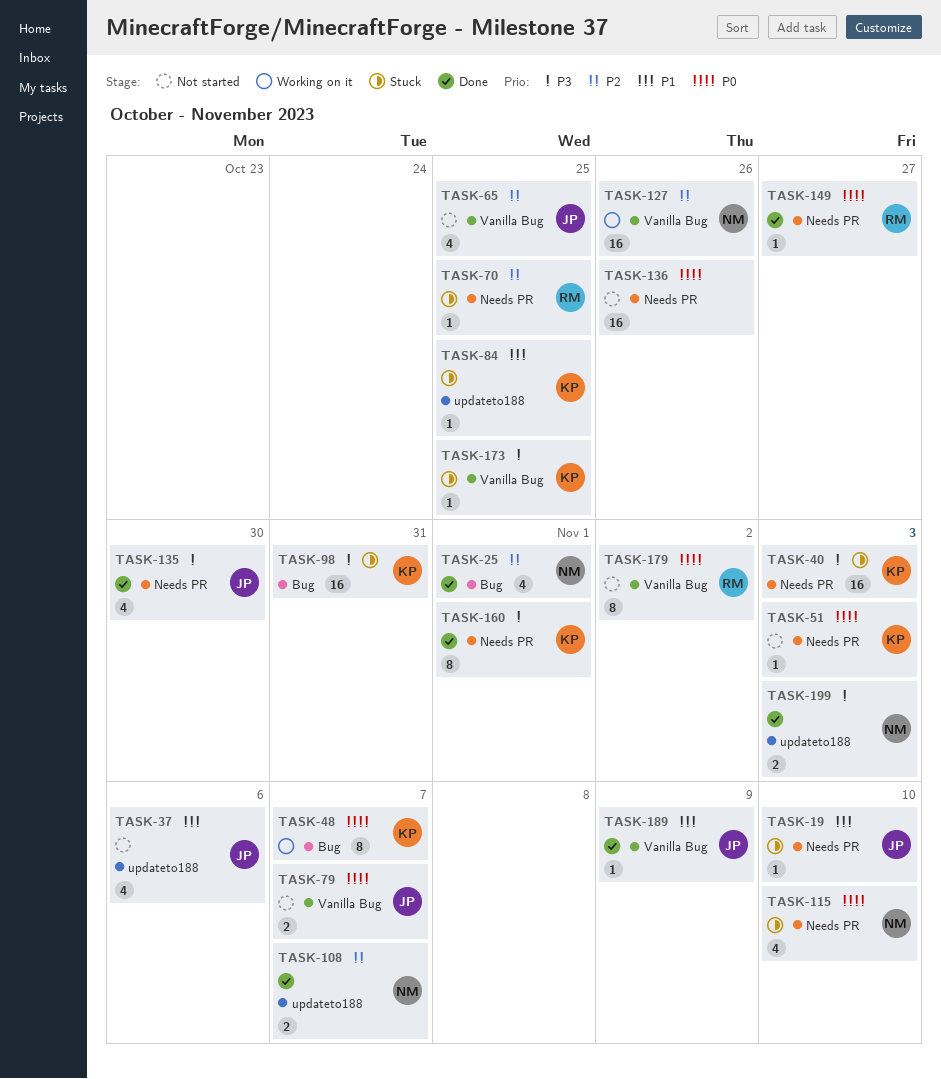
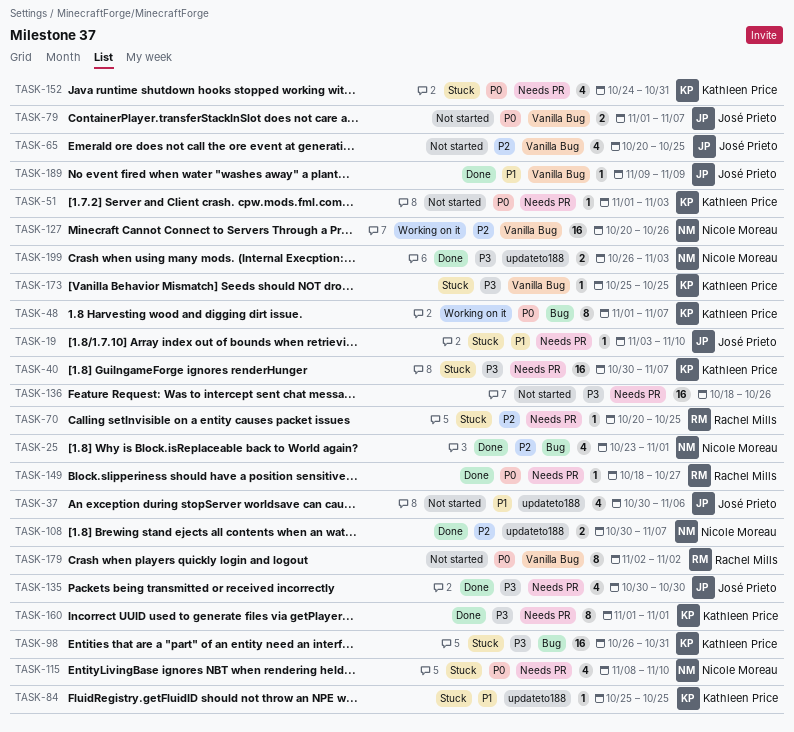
TASK-40, due: Nov 3 -> Nov 7
TASK-136, priority: P0 -> P3
TASK-152: none -> present

